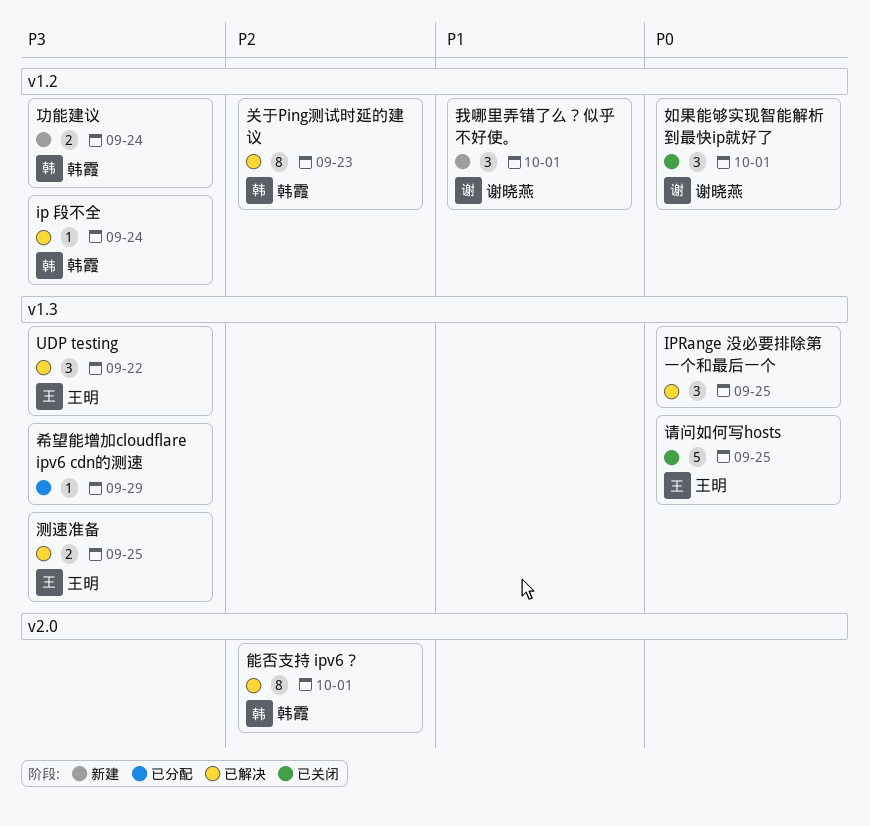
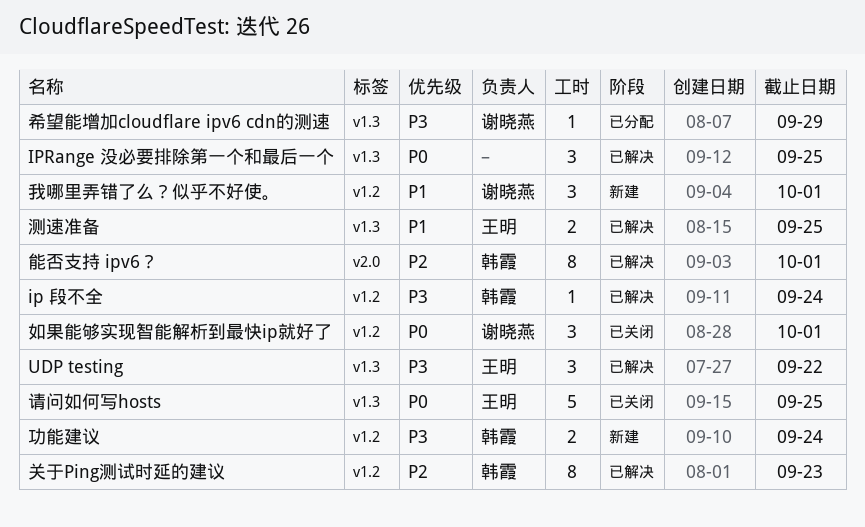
希望能增加cloudflare ipv6 cdn的测速, owner: none -> 谢晓燕
测速准备, priority: P3 -> P1

